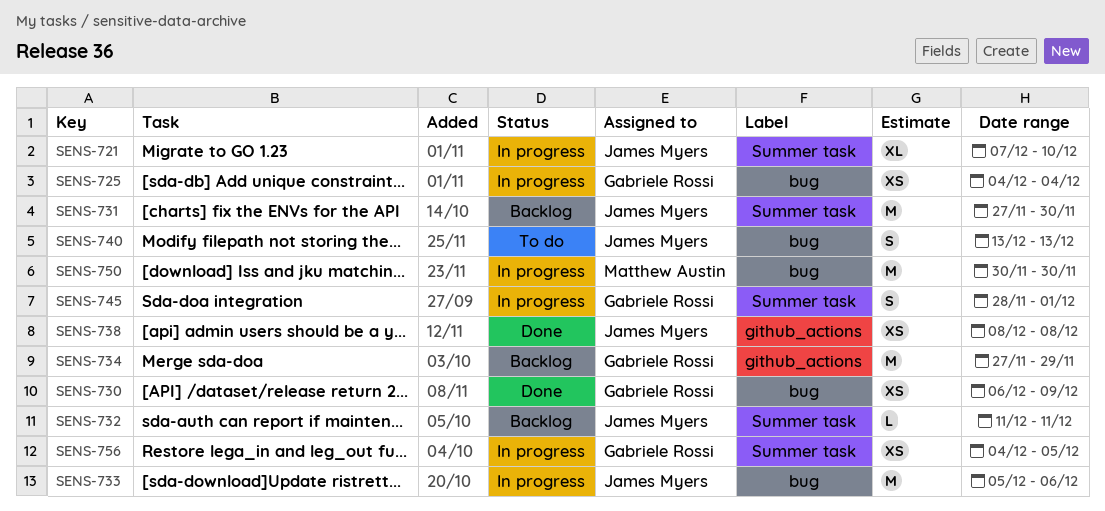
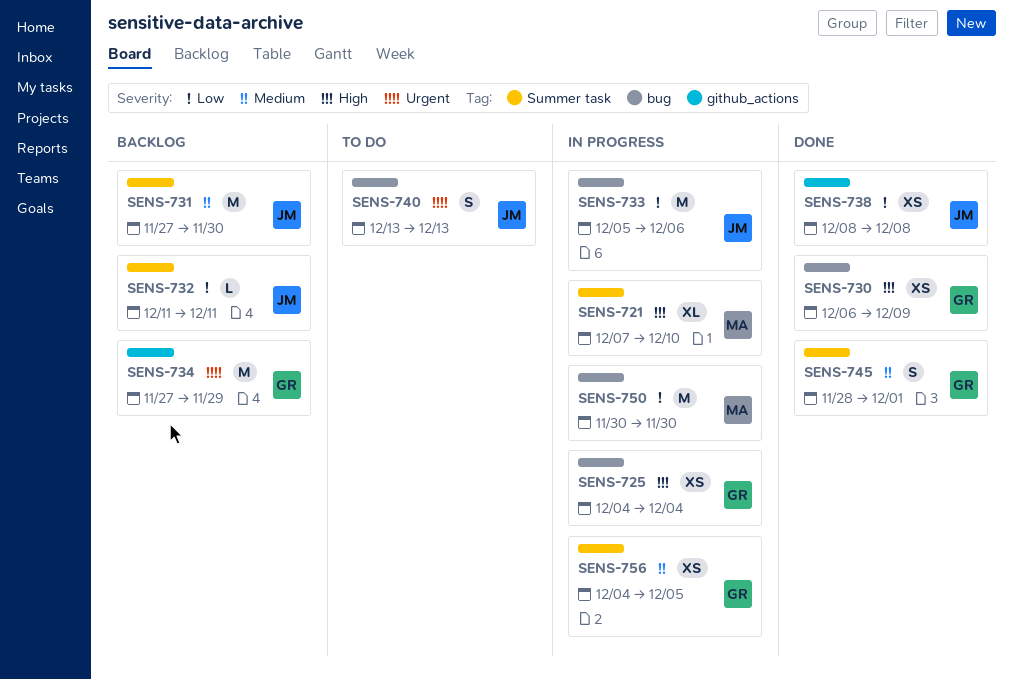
SENS-721, owner: James Myers -> Matthew Austin
SENS-745, status: In progress -> Done

